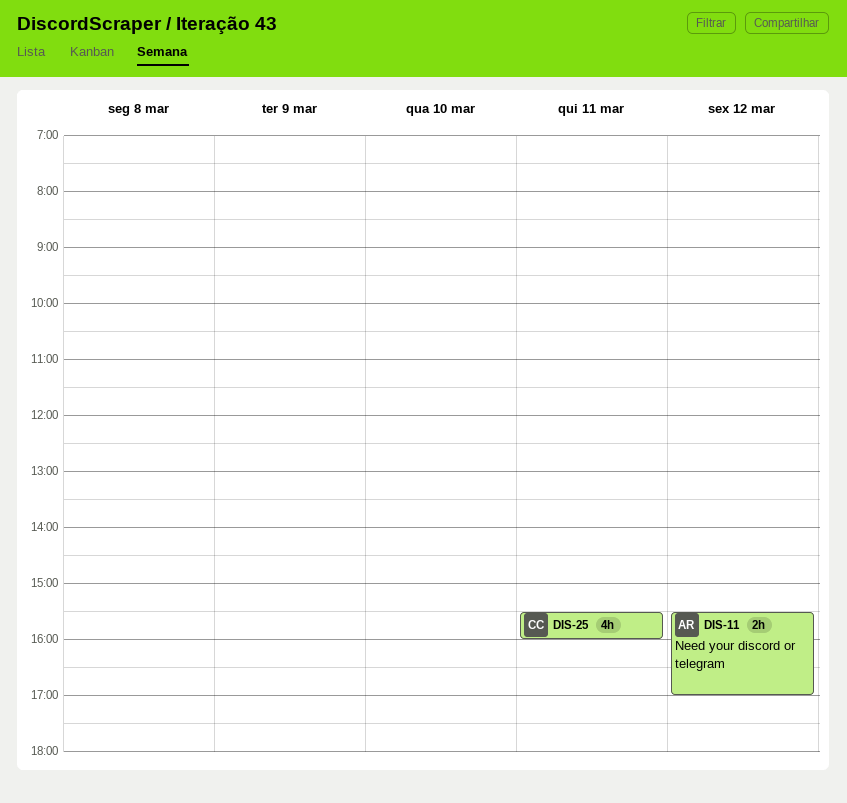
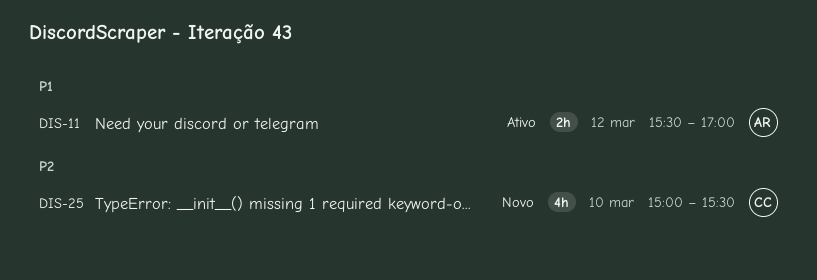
DIS-25, day: Mar 11 -> Mar 10
DIS-25, begins: 15:30 -> 15:00
DIS-25, ends: 16:00 -> 15:30

